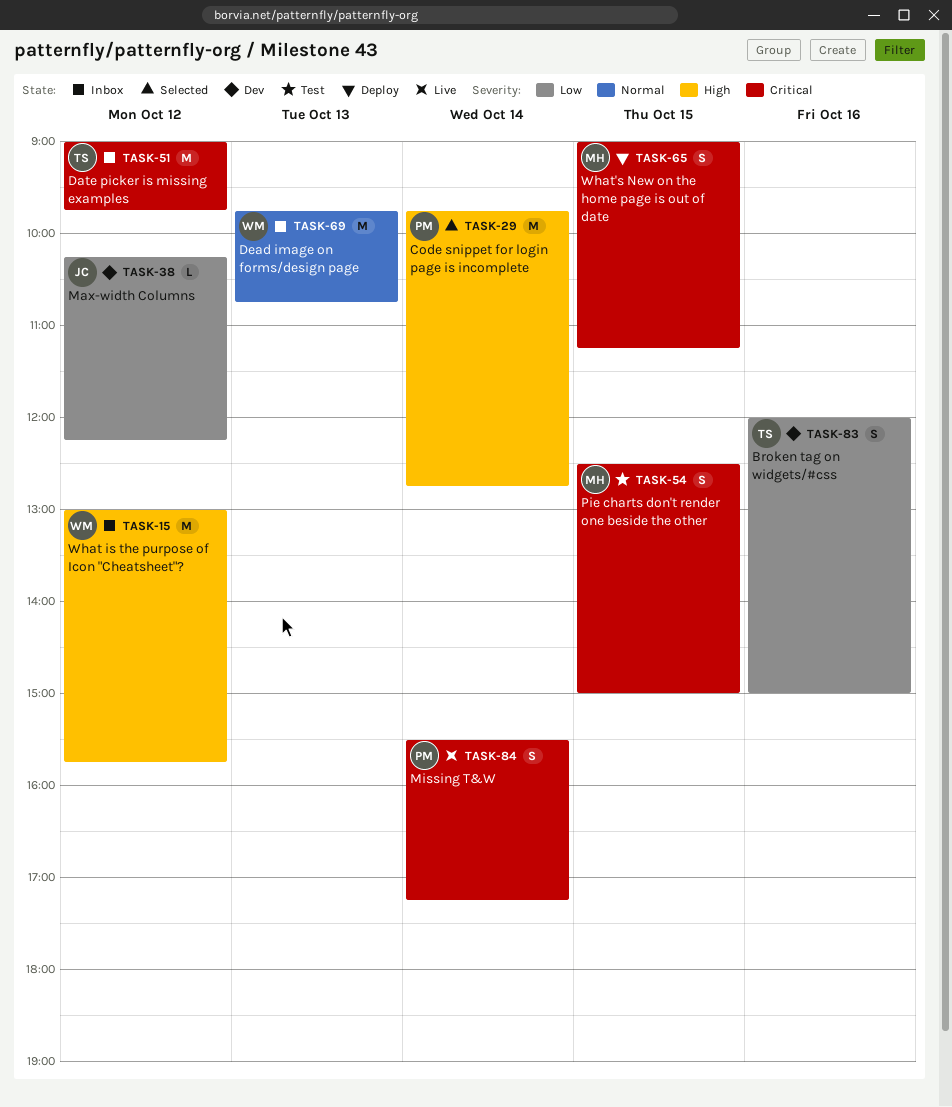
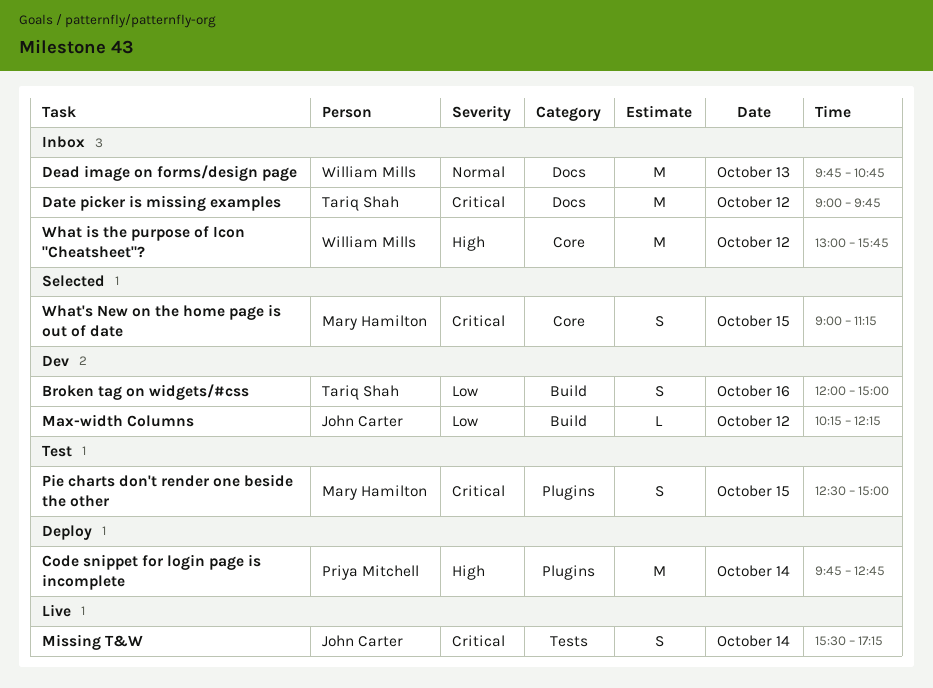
Code snippet for login page is incomplete, status: Selected -> Deploy
Missing T&W, owner: Priya Mitchell -> John Carter
What's New on the home page is out of date, status: Deploy -> Selected

